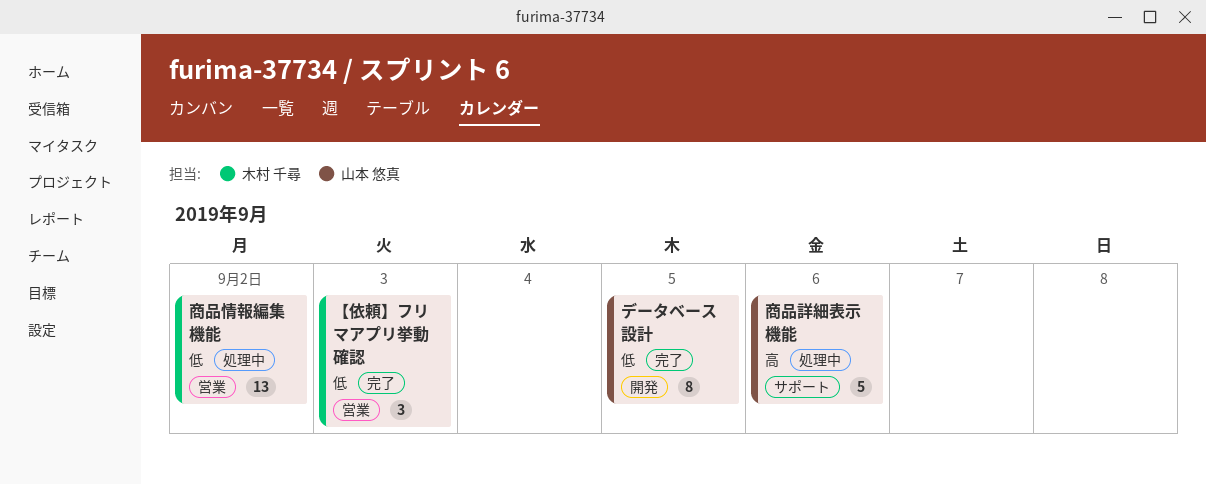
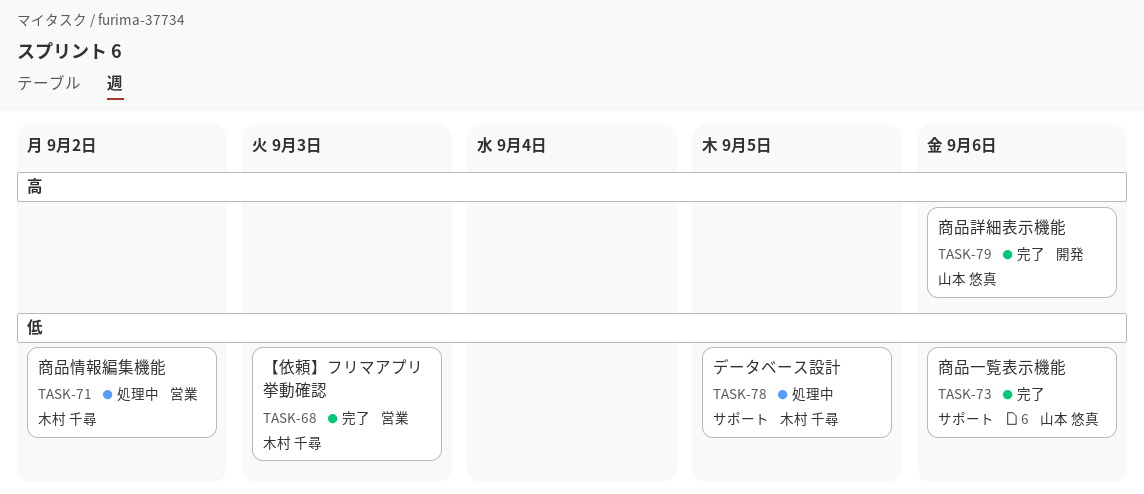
データベース設計, status: 完了 -> 処理中
データベース設計, owner: 山本 悠真 -> 木村 千尋
データベース設計, label: 開発 -> サポート
商品一覧表示機能: none -> present
商品詳細表示機能, status: 処理中 -> 完了
商品詳細表示機能, label: サポート -> 開発

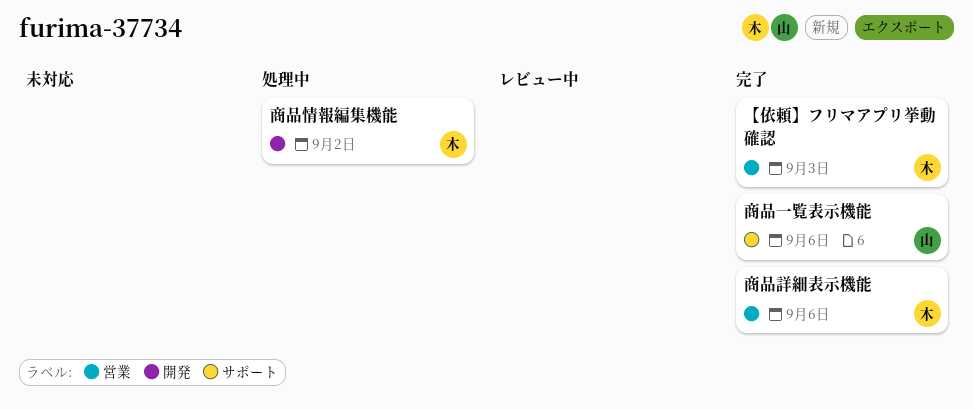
データベース設計: present -> none
商品情報編集機能, label: 営業 -> 開発
商品詳細表示機能, owner: 山本 悠真 -> 木村 千尋
商品詳細表示機能, label: 開発 -> 営業

